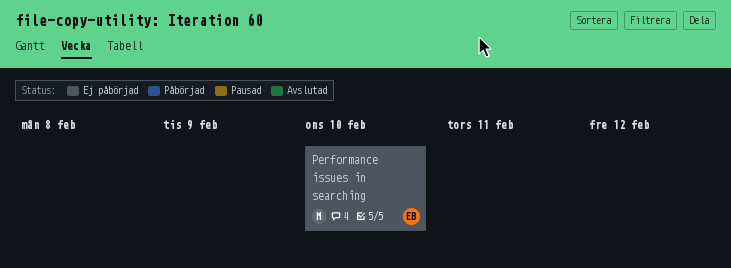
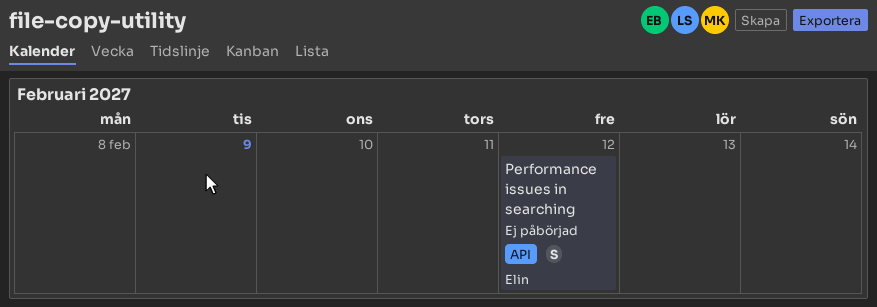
Performance issues in searching, estimate: M -> S
Performance issues in searching, due: Feb 10 -> Feb 12

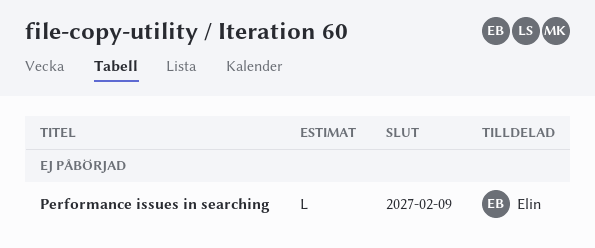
Performance issues in searching, estimate: S -> L
Performance issues in searching, due: Feb 12 -> Feb 9

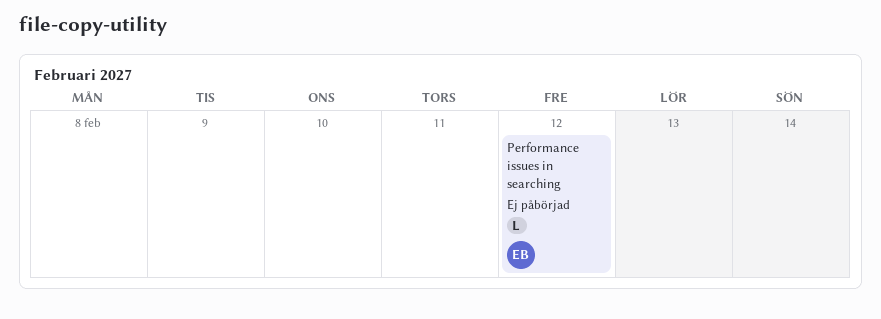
Performance issues in searching, due: Feb 9 -> Feb 12

